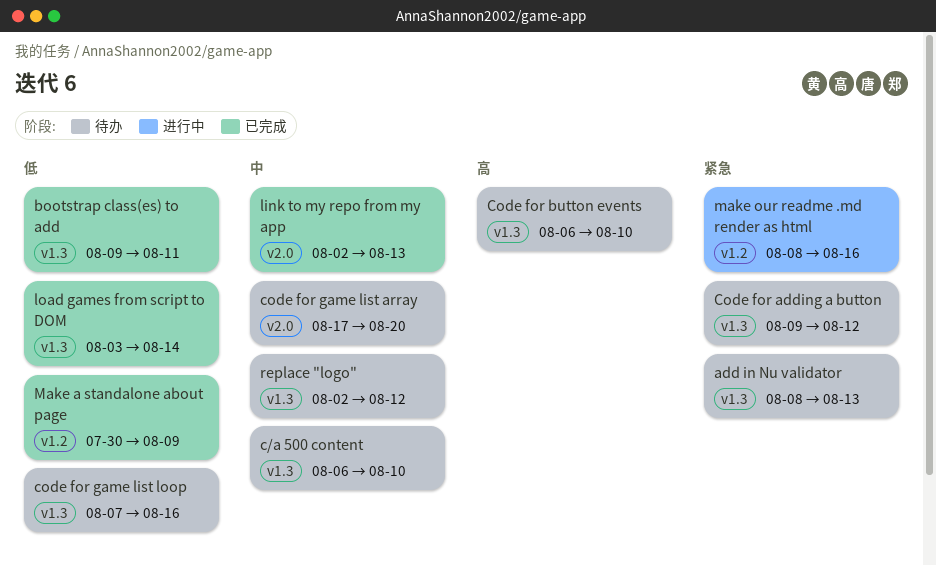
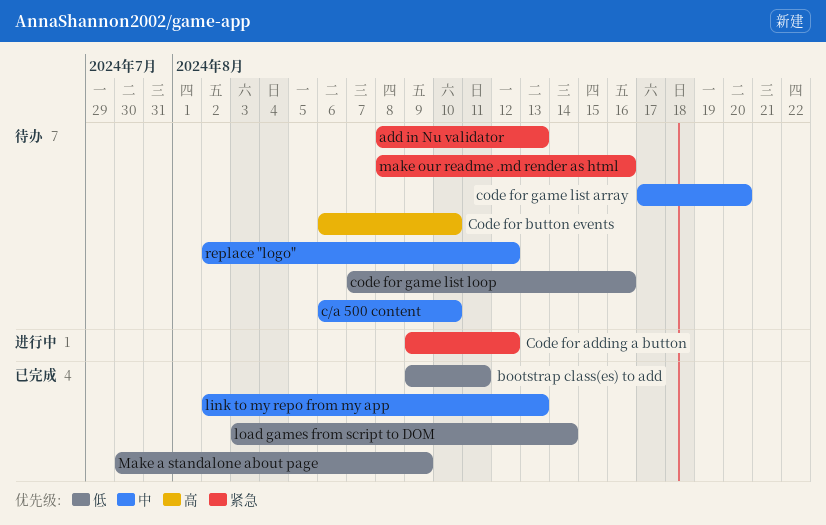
Code for adding a button, status: 待办 -> 进行中
make our readme .md render as html, status: 进行中 -> 待办

